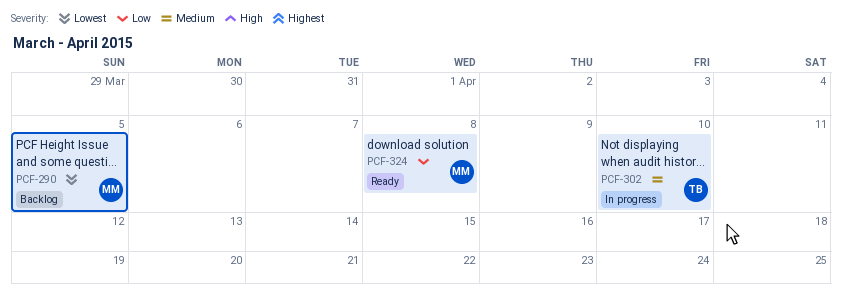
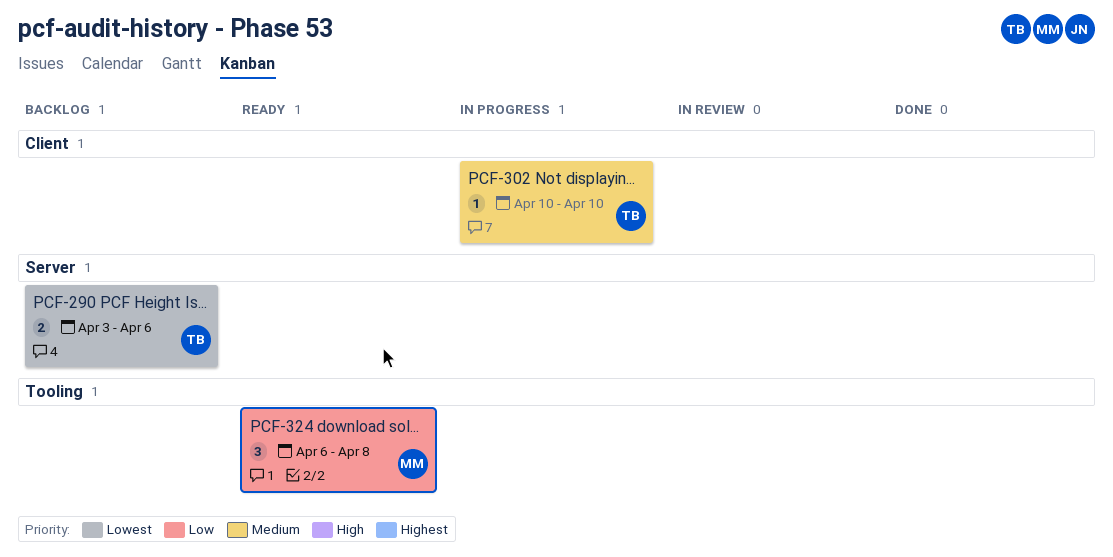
PCF-290, owner: MM -> TB
PCF-290, due: Apr 5 -> Apr 6

